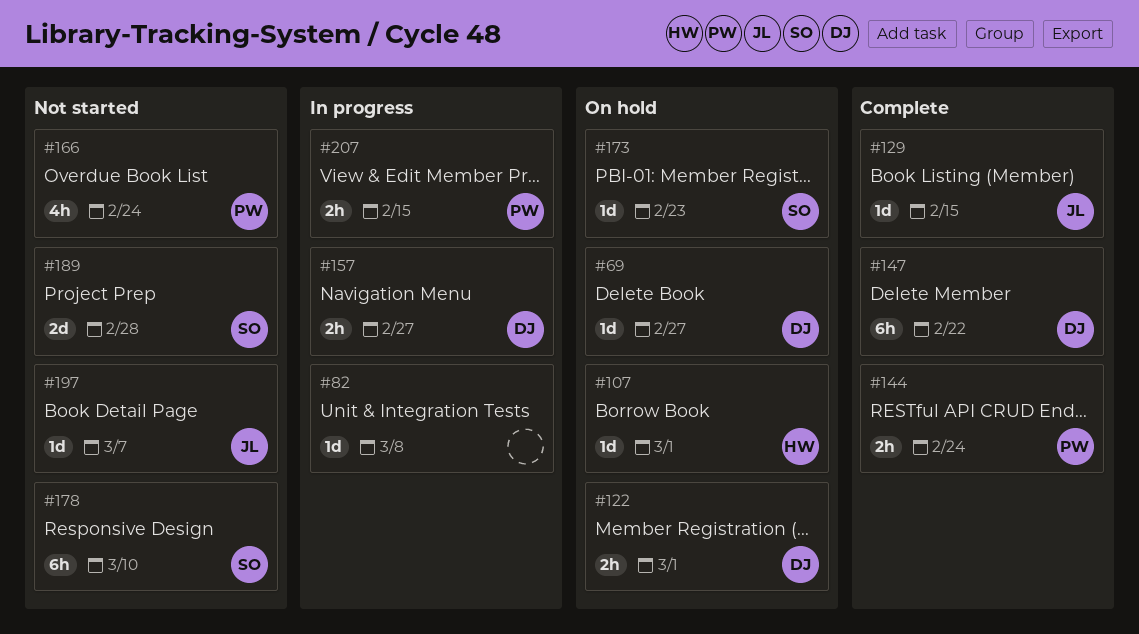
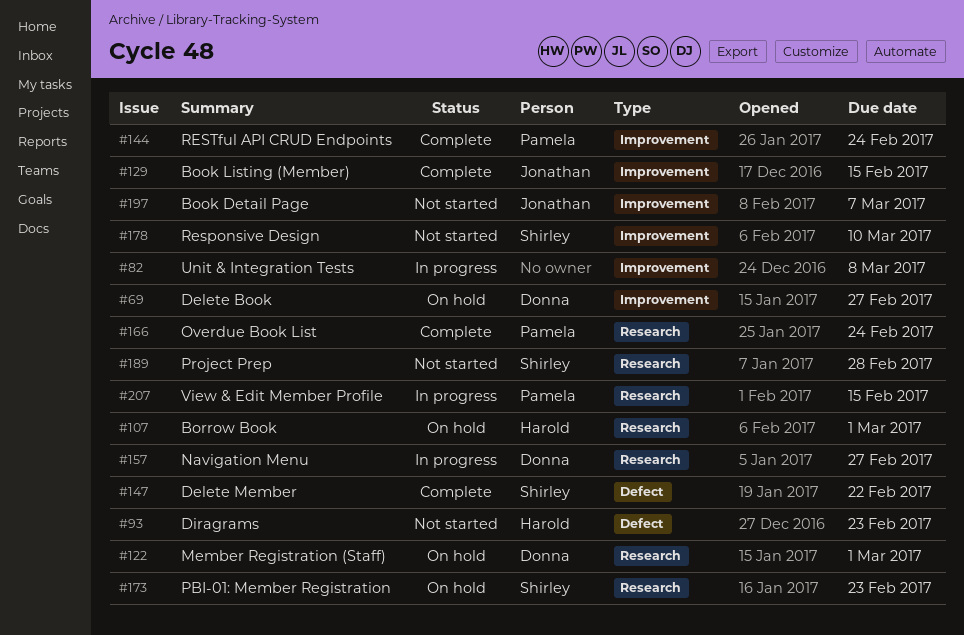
#93: none -> present
#147, owner: Donna -> Shirley
#166, status: Not started -> Complete

